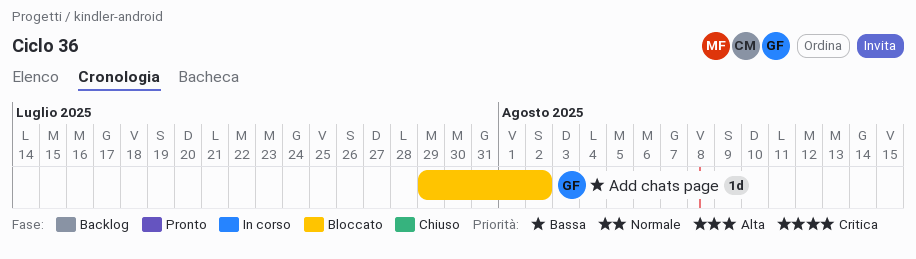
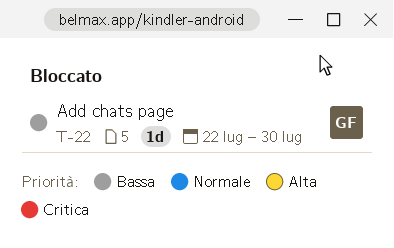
Add chats page, start: Jul 29 -> Jul 22
Add chats page, due: Aug 2 -> Jul 30

